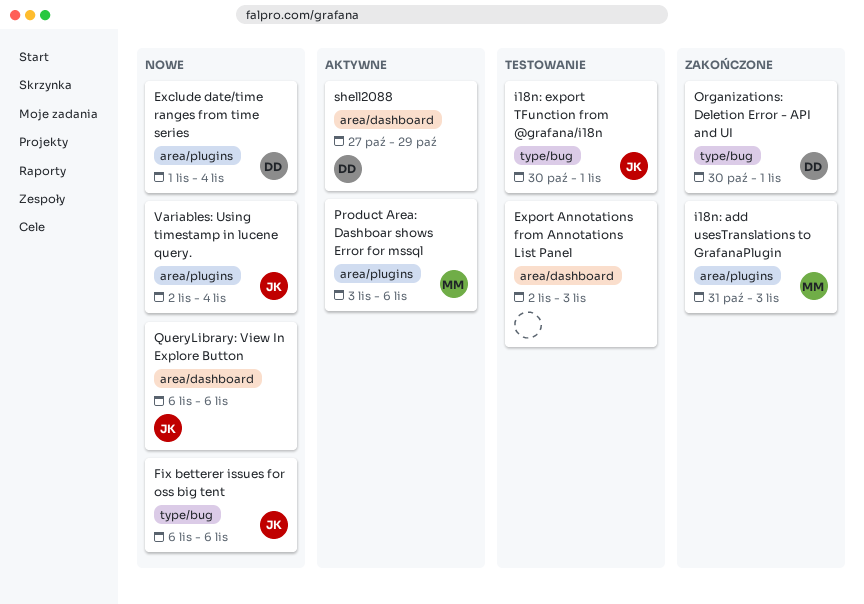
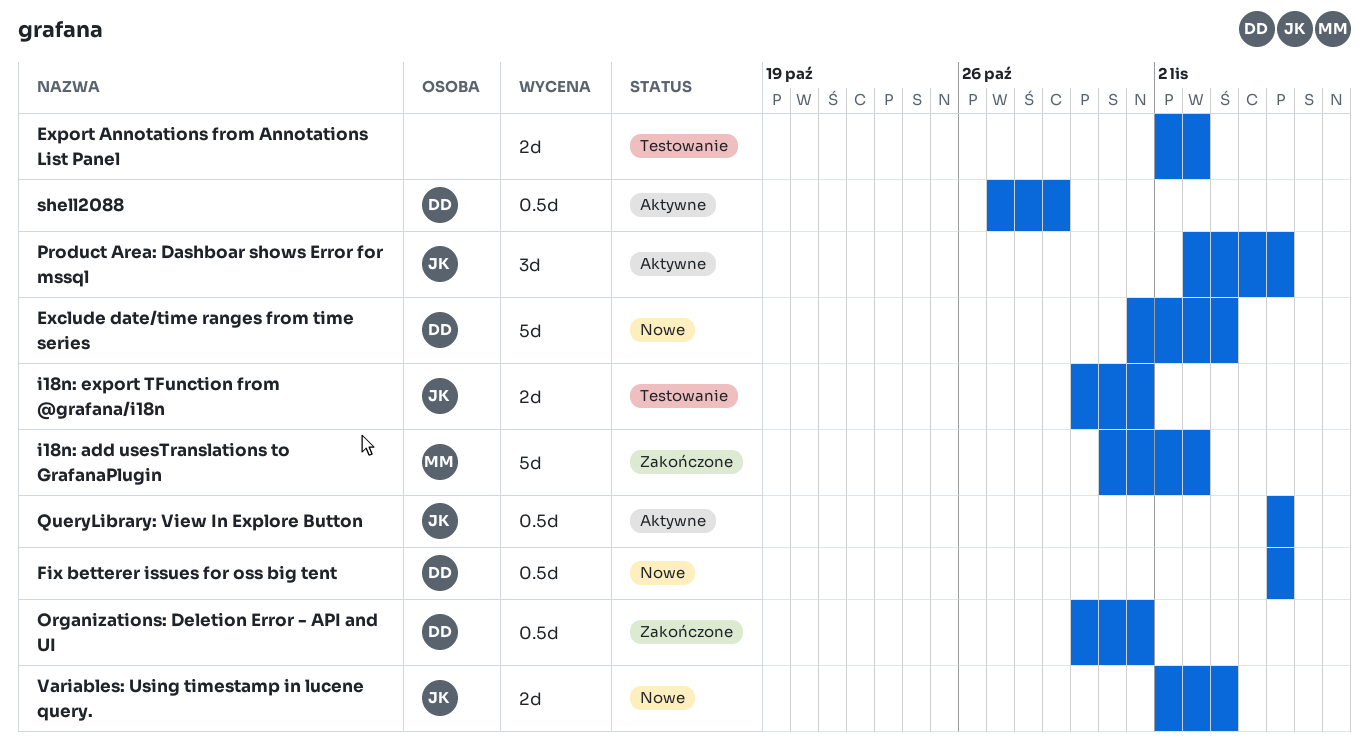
Fix betterer issues for oss big tent, owner: JK -> DD
Product Area: Dashboar shows Error for mssql, owner: MM -> JK
QueryLibrary: View In Explore Button, status: Nowe -> Aktywne

